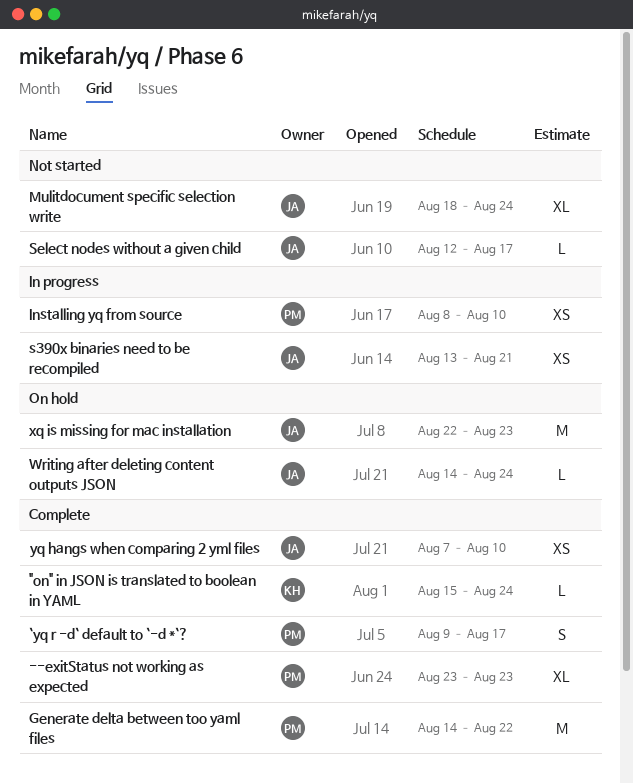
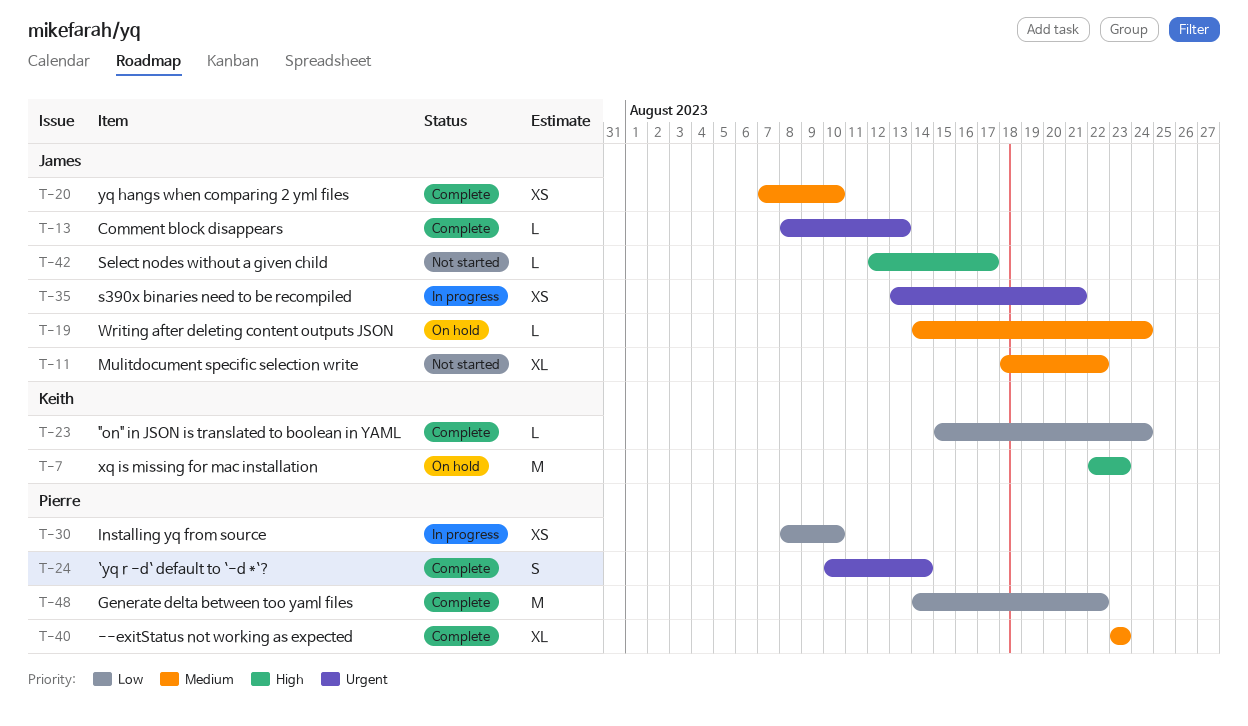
`yq r -d` default to `-d *`?, start: Aug 9 -> Aug 10
`yq r -d` default to `-d *`?, due: Aug 17 -> Aug 14
Comment block disappears: none -> present
Mulitdocument specific selection write, due: Aug 24 -> Aug 22
xq is missing for mac installation, owner: James -> Keith

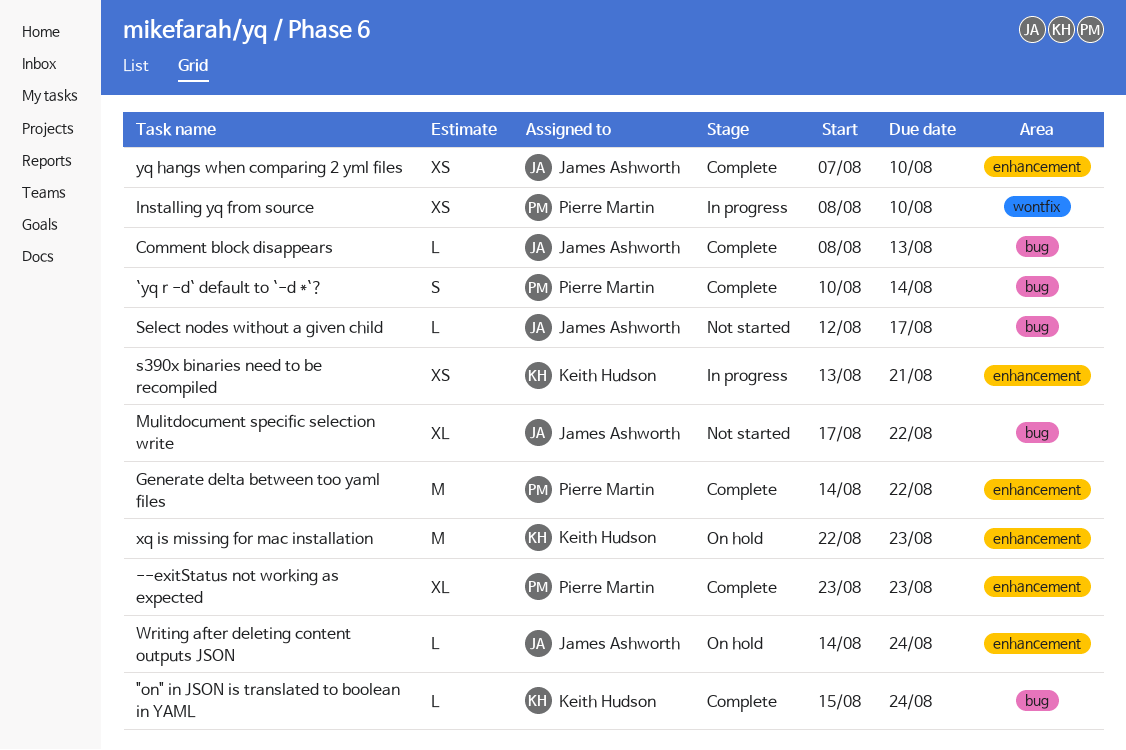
Mulitdocument specific selection write, start: Aug 18 -> Aug 17
s390x binaries need to be recompiled, owner: James Ashworth -> Keith Hudson

